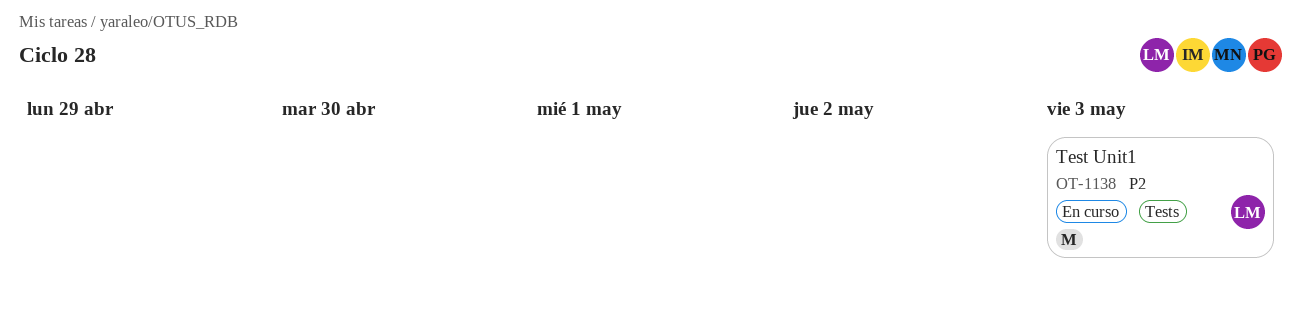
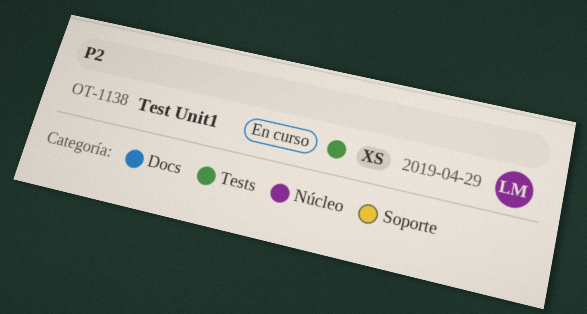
OT-1138, estimate: M -> XS
OT-1138, due: May 3 -> Apr 29

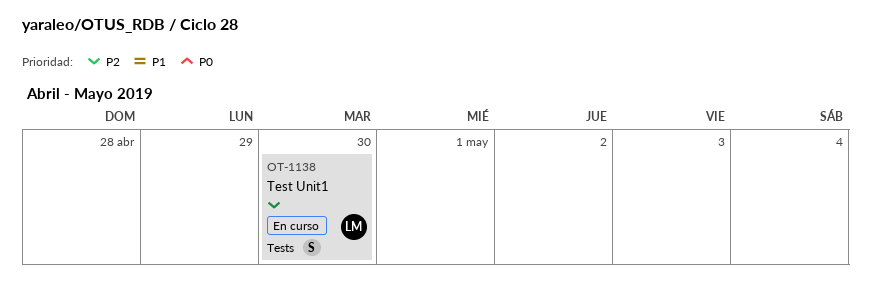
OT-1138, estimate: XS -> S
OT-1138, due: Apr 29 -> Apr 30

